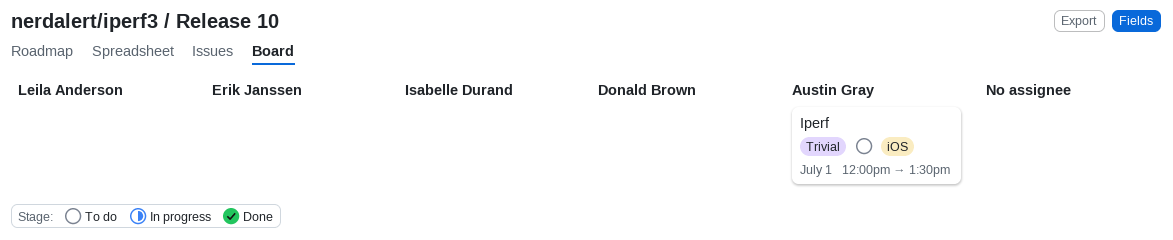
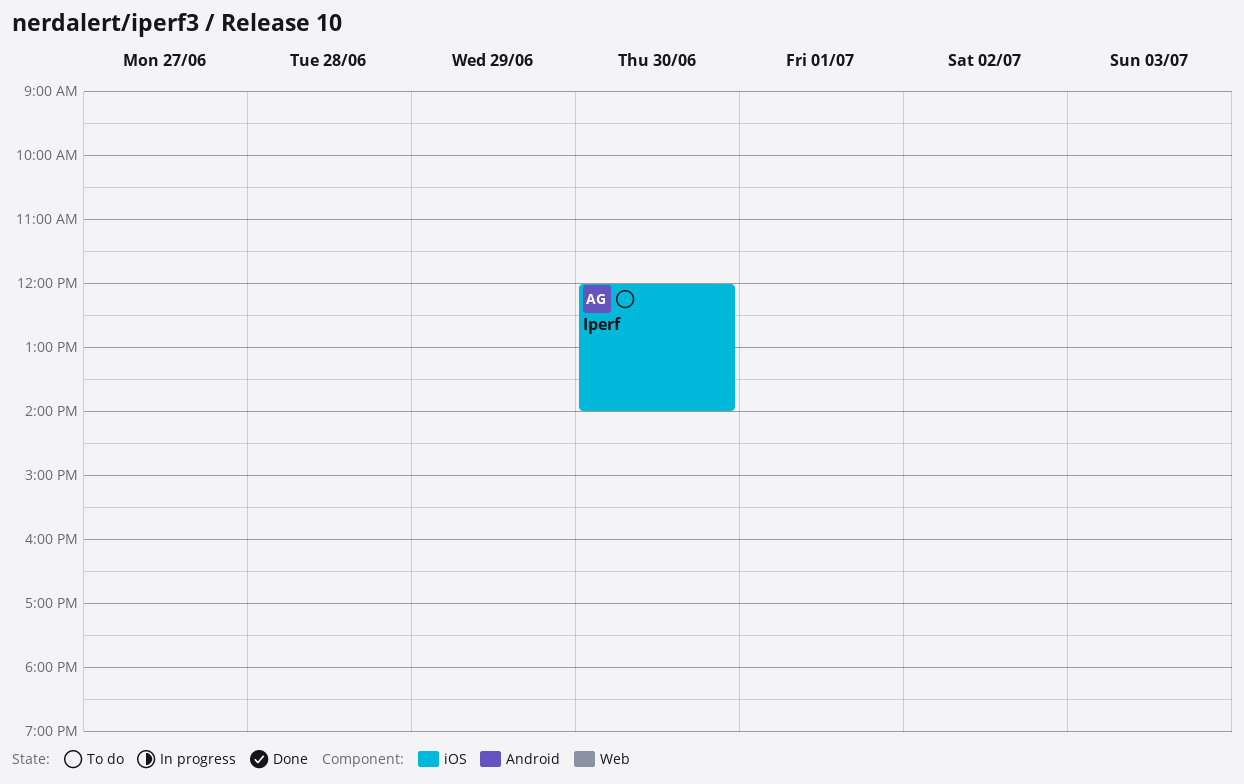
Iperf, day: Jul 1 -> Jun 30
Iperf, ends: 13:30 -> 14:00

